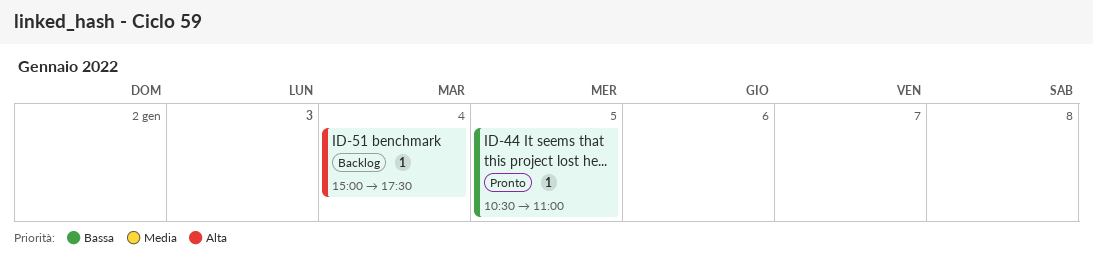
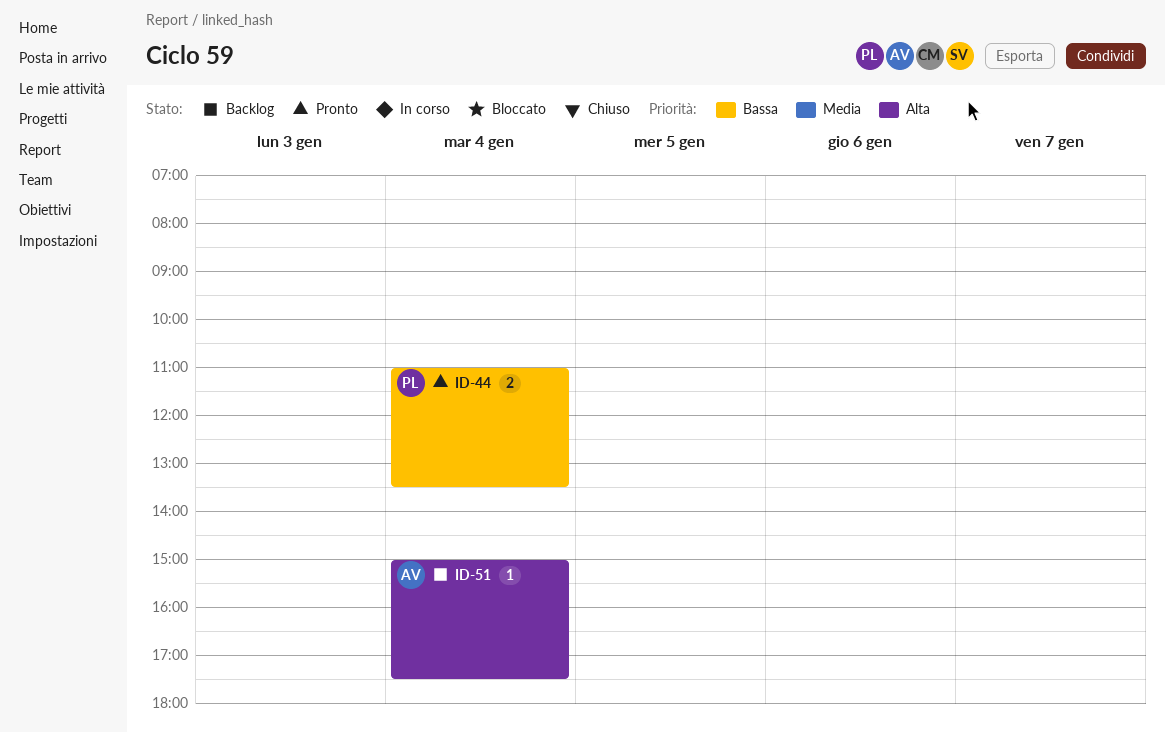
ID-44, estimate: 1 -> 2
ID-44, day: Jan 5 -> Jan 4
ID-44, begins: 10:30 -> 11:00
ID-44, ends: 11:00 -> 13:30

